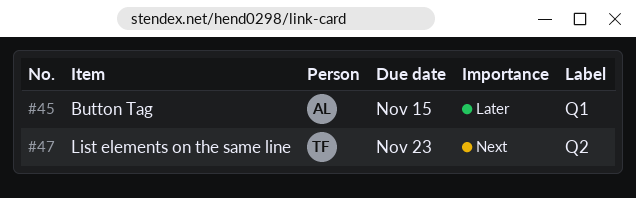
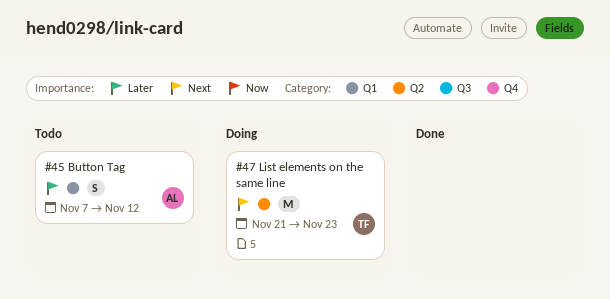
#45, due: Nov 15 -> Nov 12

